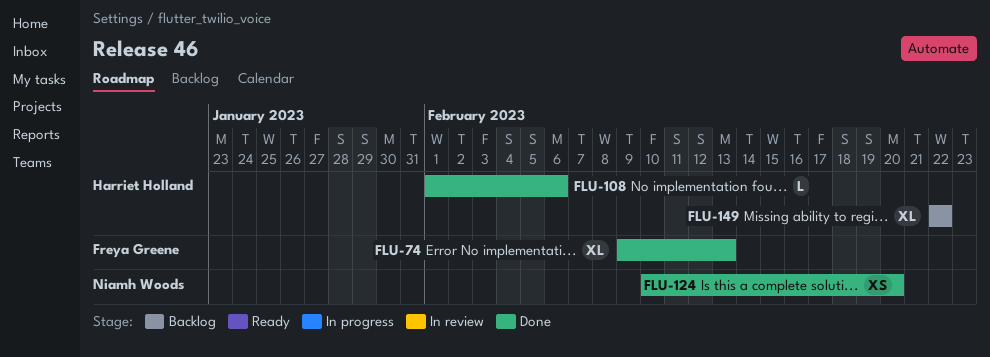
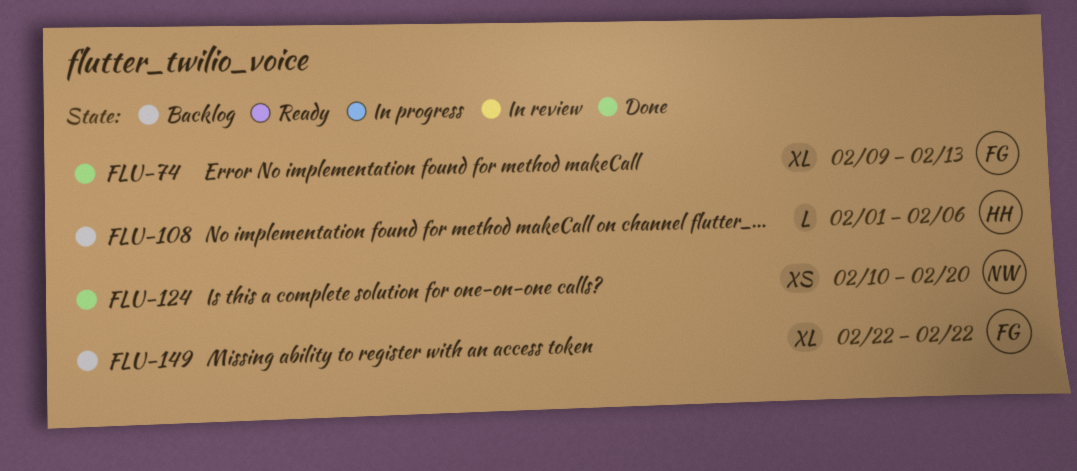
FLU-108, status: Done -> Backlog
FLU-149, owner: Harriet Holland -> Freya Greene

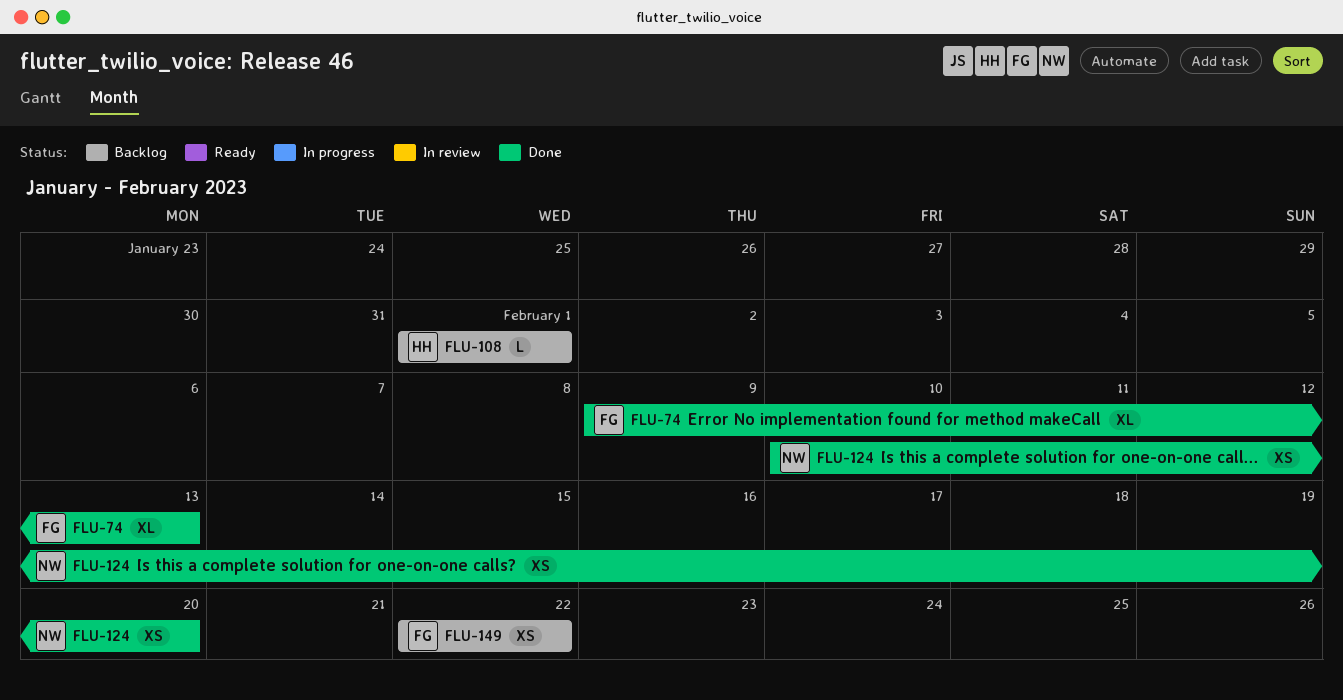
FLU-108, due: Feb 6 -> Feb 1
FLU-149, estimate: XL -> XS

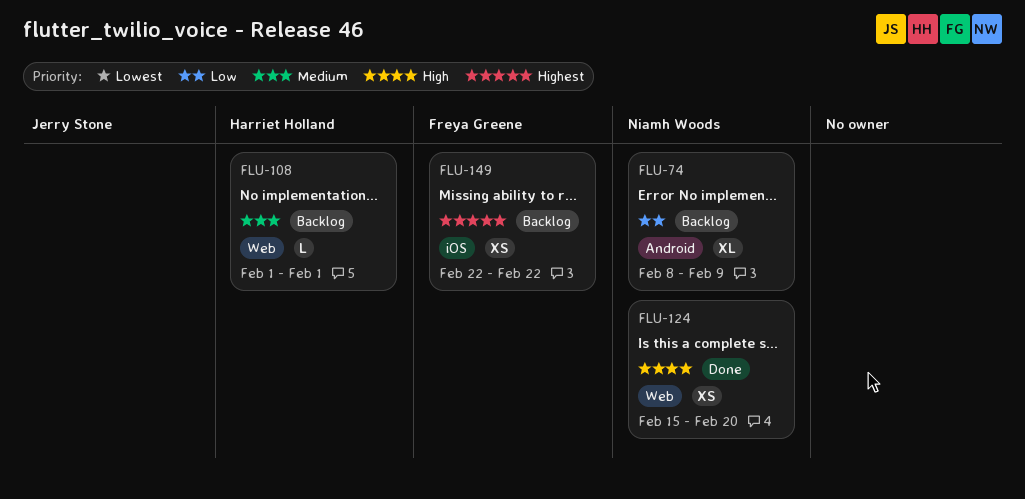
FLU-74, status: Done -> Backlog
FLU-74, owner: Freya Greene -> Niamh Woods
FLU-74, start: Feb 9 -> Feb 8
FLU-74, due: Feb 13 -> Feb 9
FLU-124, start: Feb 10 -> Feb 15

